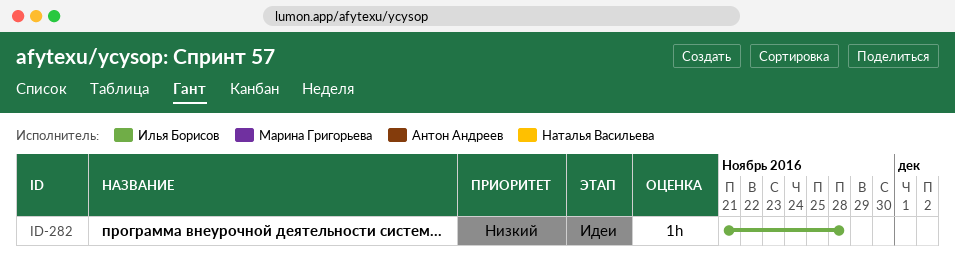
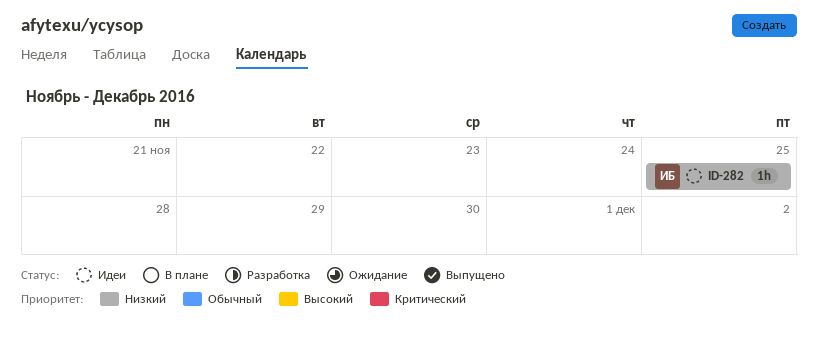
ID-282, start: Nov 21 -> Nov 25
ID-282, due: Nov 28 -> Nov 25

